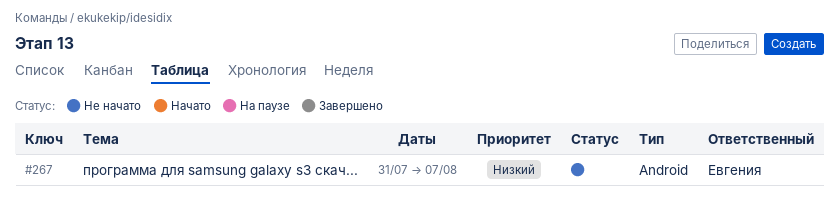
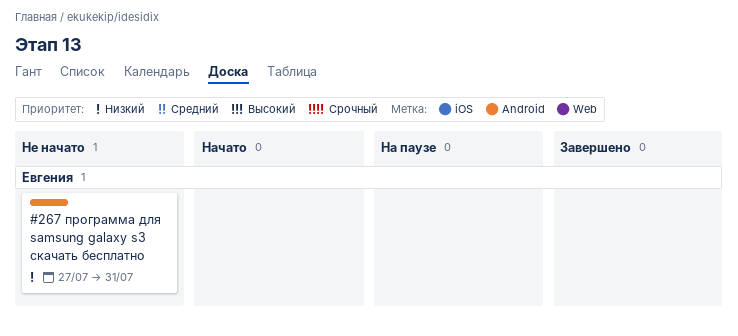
#267, start: Jul 31 -> Jul 27
#267, due: Aug 7 -> Jul 31

